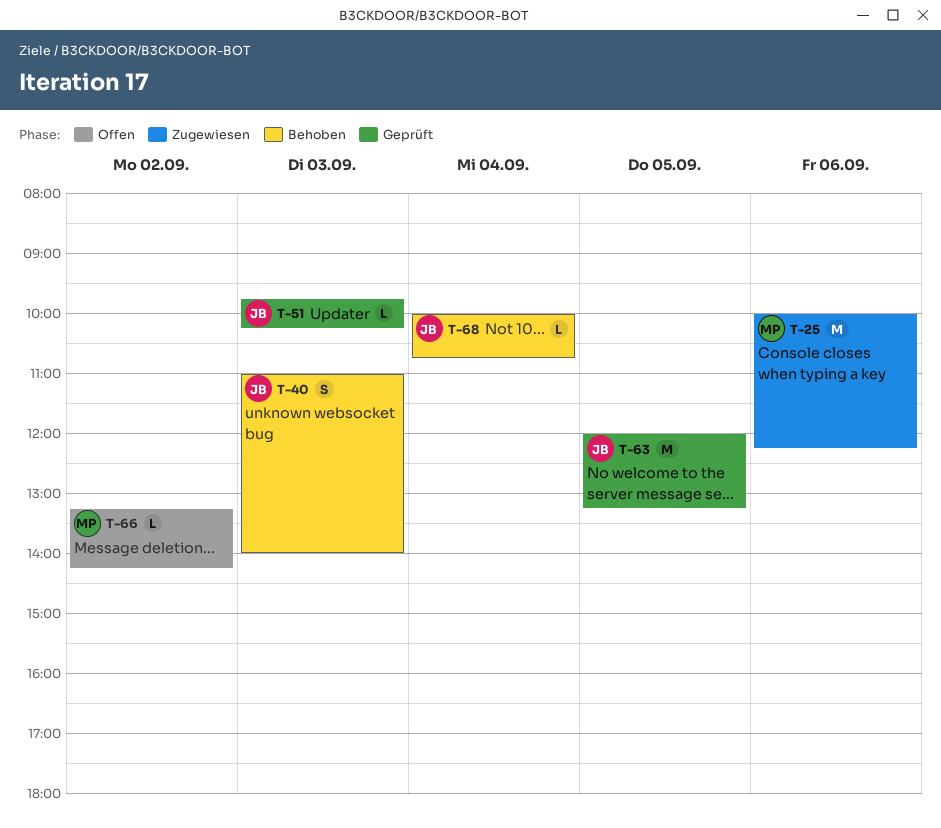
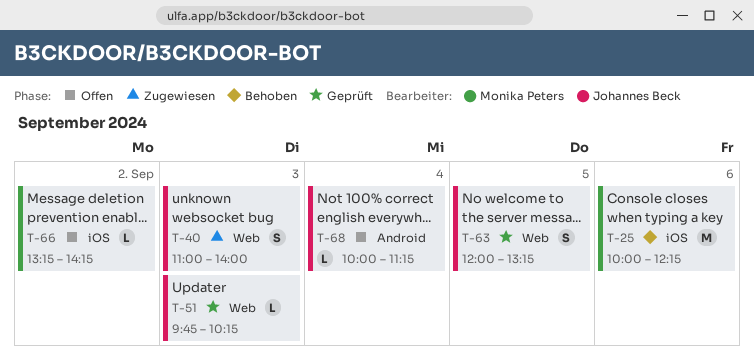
T-25, status: Zugewiesen -> Behoben
T-40, status: Behoben -> Zugewiesen
T-63, estimate: M -> S
T-68, status: Behoben -> Offen
T-68, ends: 10:45 -> 11:15

